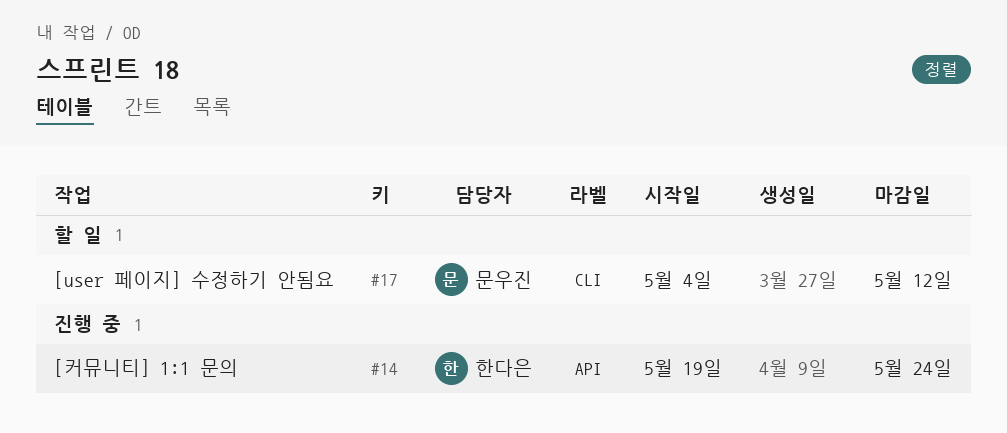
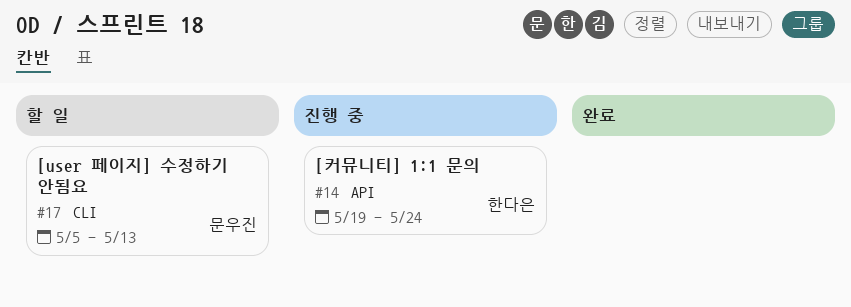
#17, start: May 4 -> May 5
#17, due: May 12 -> May 13

